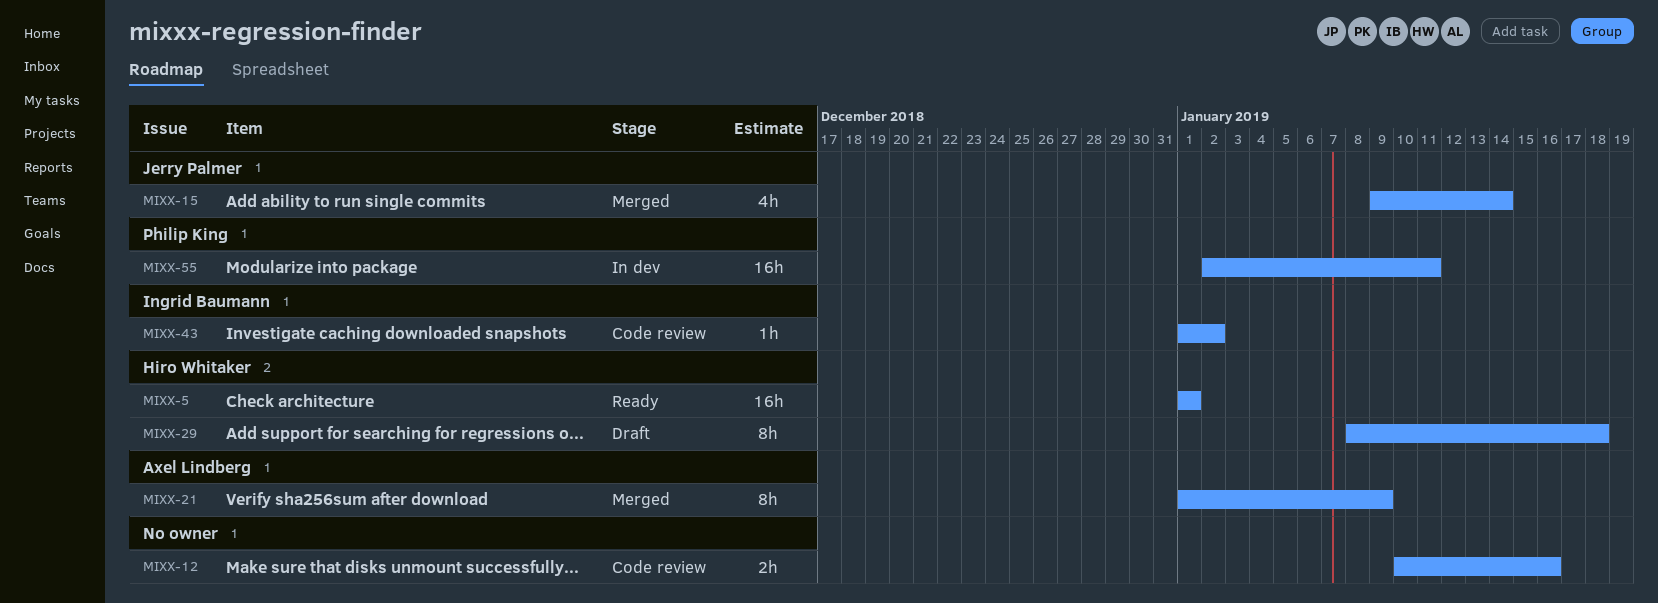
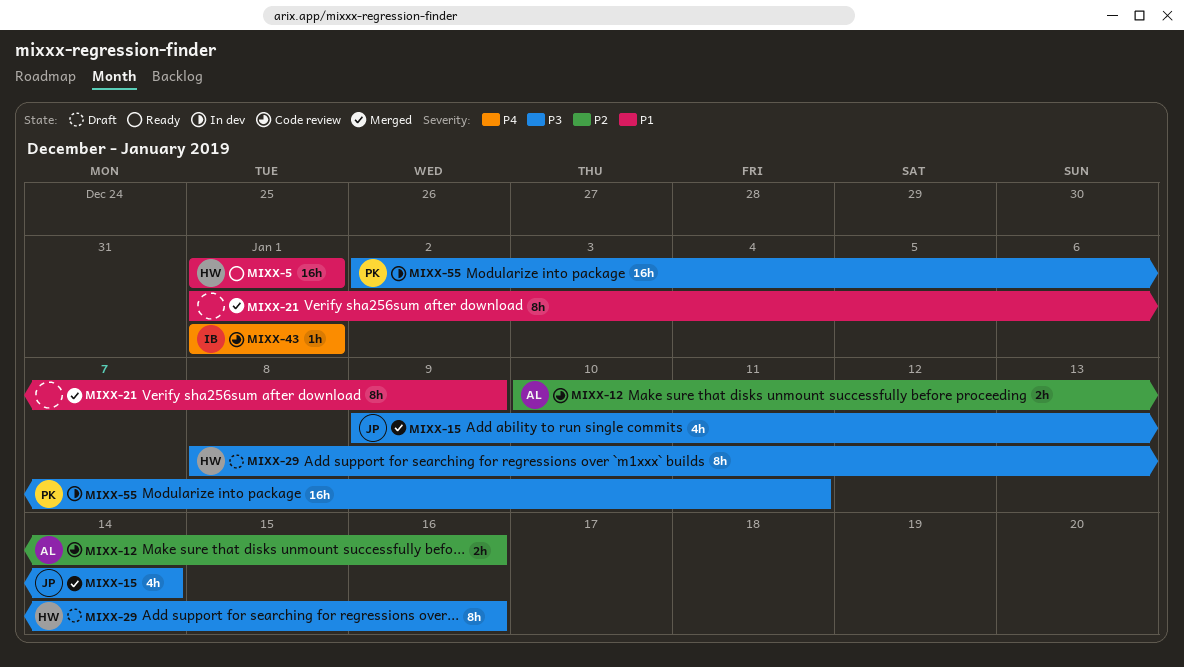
MIXX-12, owner: none -> Axel Lindberg
MIXX-21, owner: Axel Lindberg -> none
MIXX-29, due: Jan 18 -> Jan 16
MIXX-43, due: Jan 2 -> Jan 1

